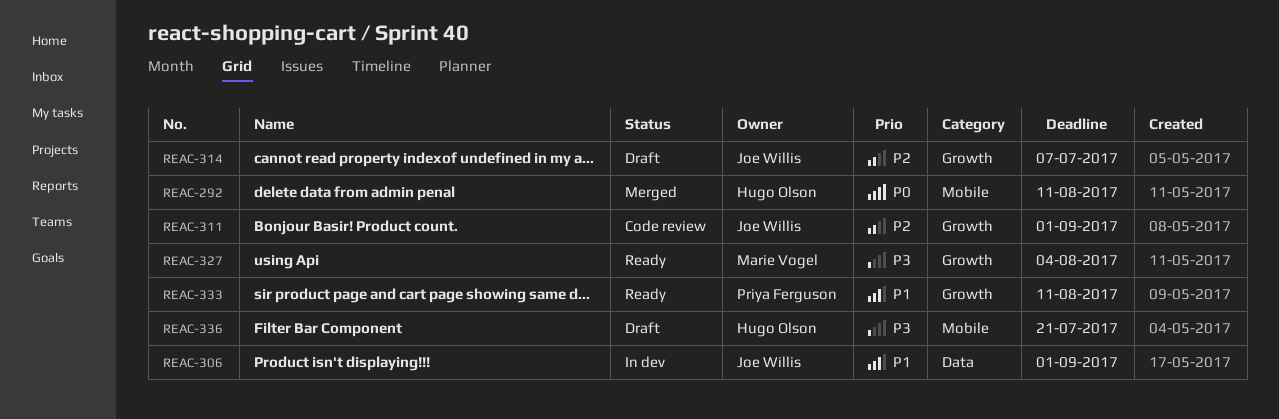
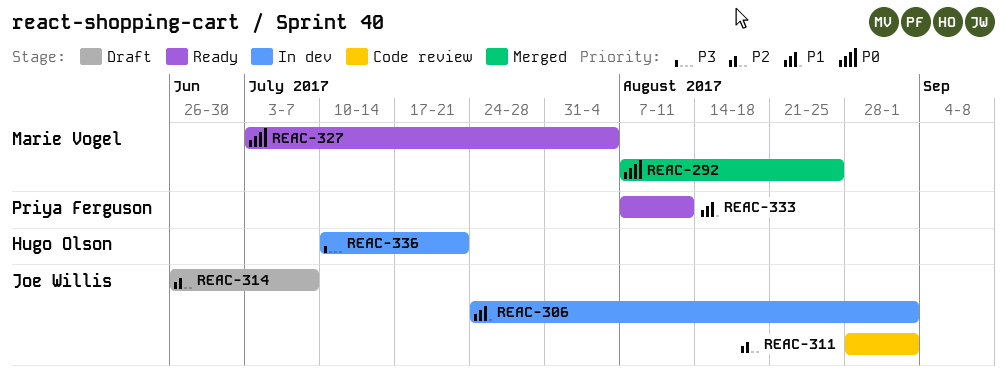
REAC-292, owner: Hugo Olson -> Marie Vogel
REAC-292, due: Aug 11 -> Aug 25
REAC-327, priority: P3 -> P0
REAC-336, status: Draft -> In dev

